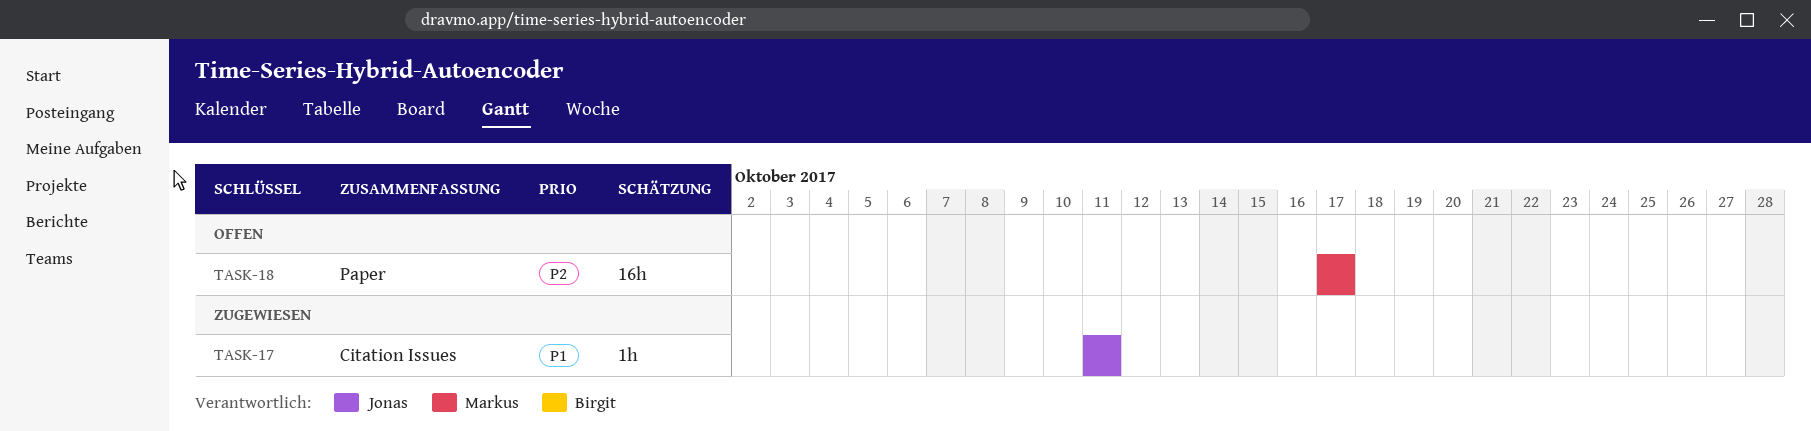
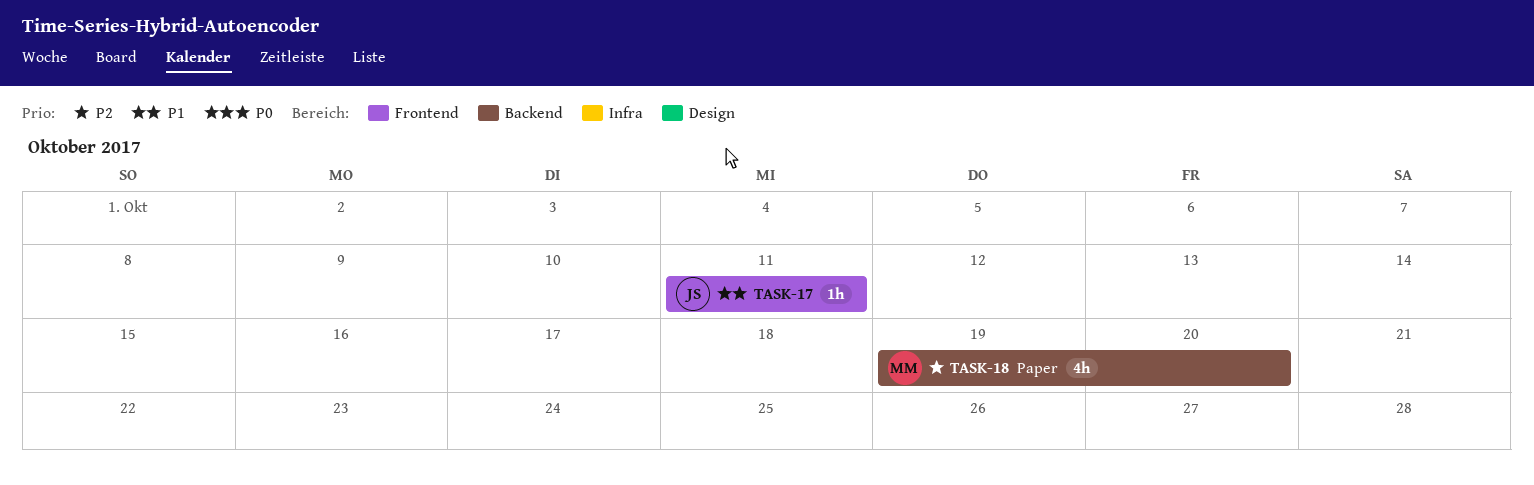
TASK-18, estimate: 16h -> 4h
TASK-18, start: Oct 17 -> Oct 19
TASK-18, due: Oct 17 -> Oct 20

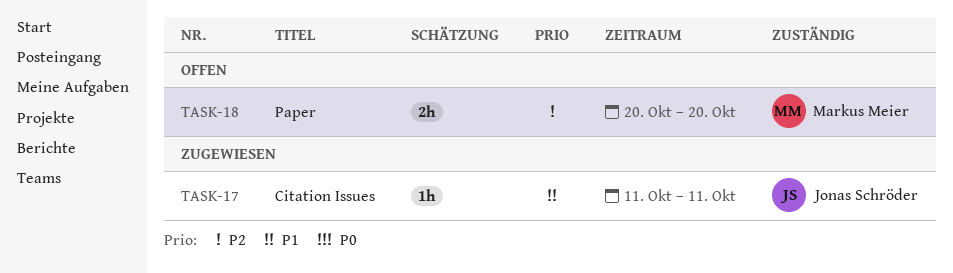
TASK-18, estimate: 4h -> 2h
TASK-18, start: Oct 19 -> Oct 20

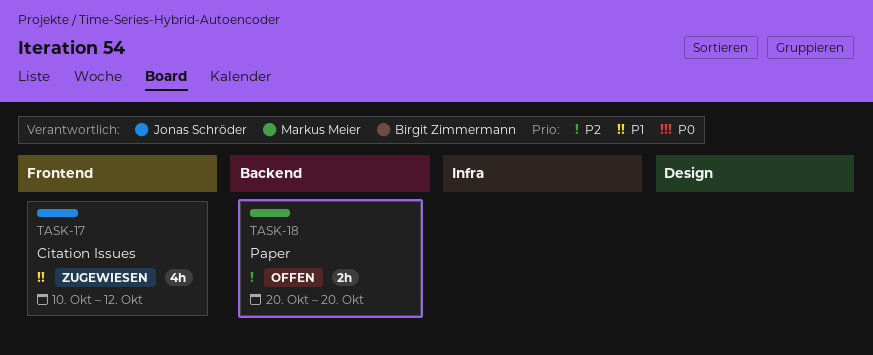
TASK-17, estimate: 1h -> 4h
TASK-17, start: Oct 11 -> Oct 10
TASK-17, due: Oct 11 -> Oct 12

